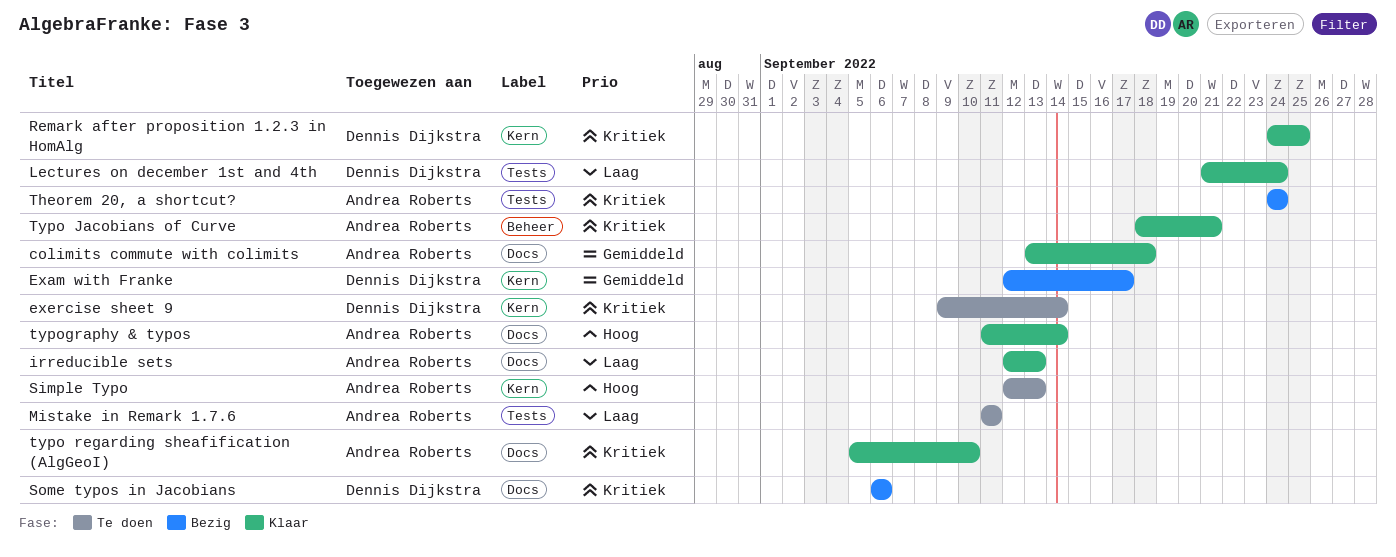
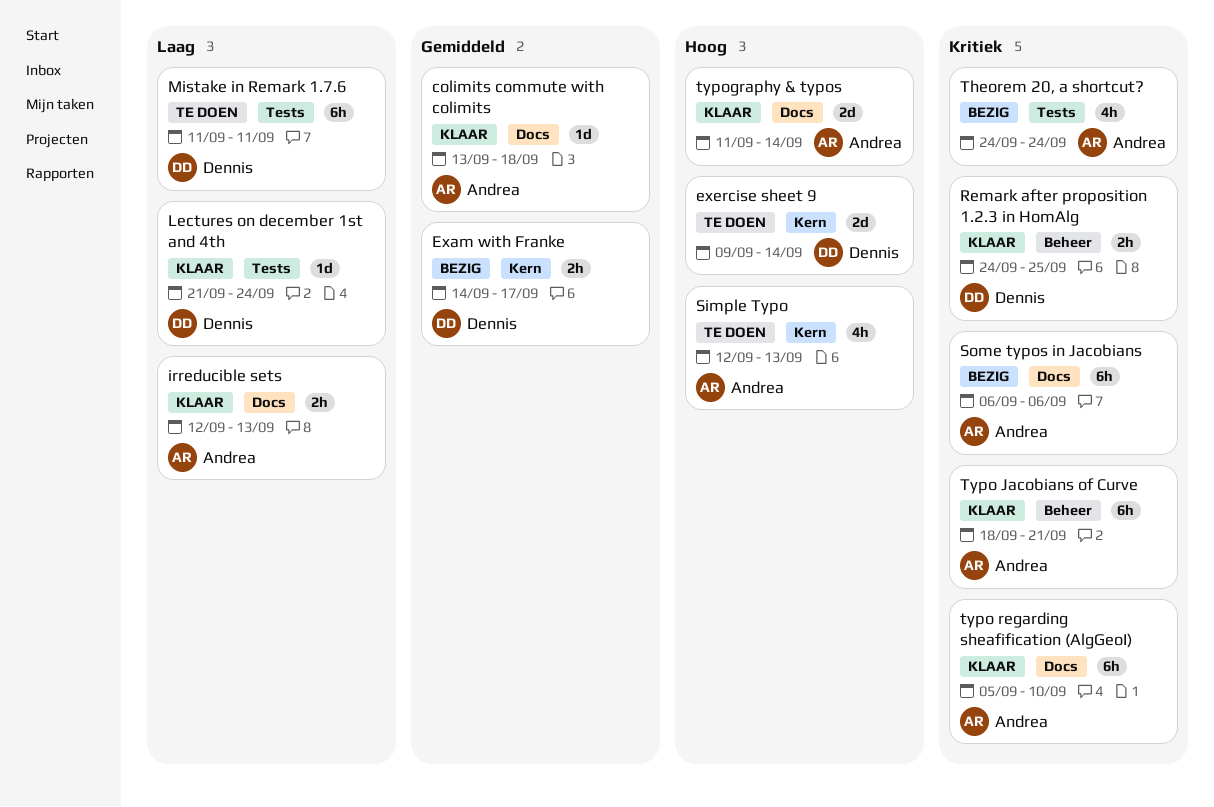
Exam with Franke, start: Sep 12 -> Sep 14
exercise sheet 9, priority: Kritiek -> Hoog
Mistake in Remark 1.7.6, owner: Andrea Roberts -> Dennis Dijkstra
Remark after proposition 1.2.3 in HomAlg, label: Kern -> Beheer
Some typos in Jacobians, owner: Dennis Dijkstra -> Andrea Roberts

